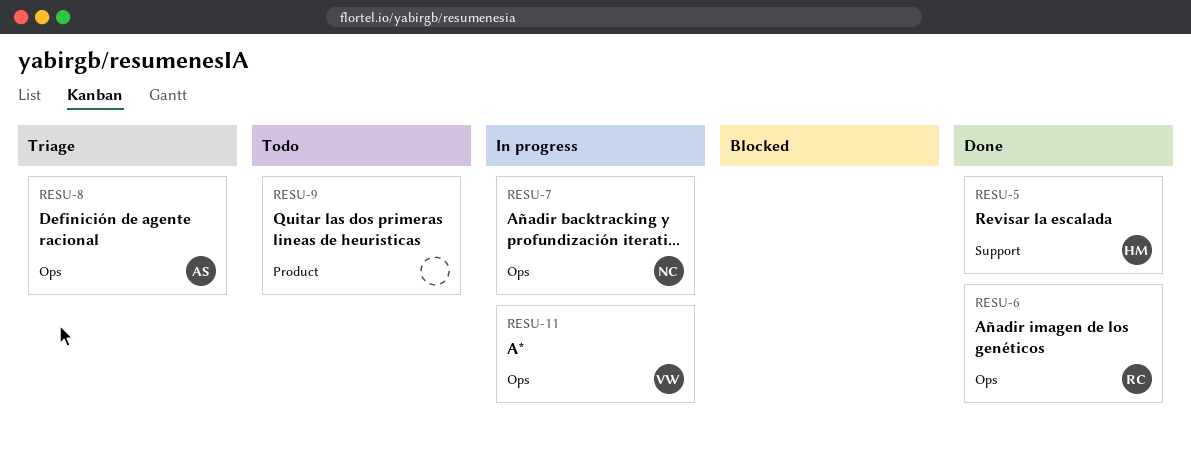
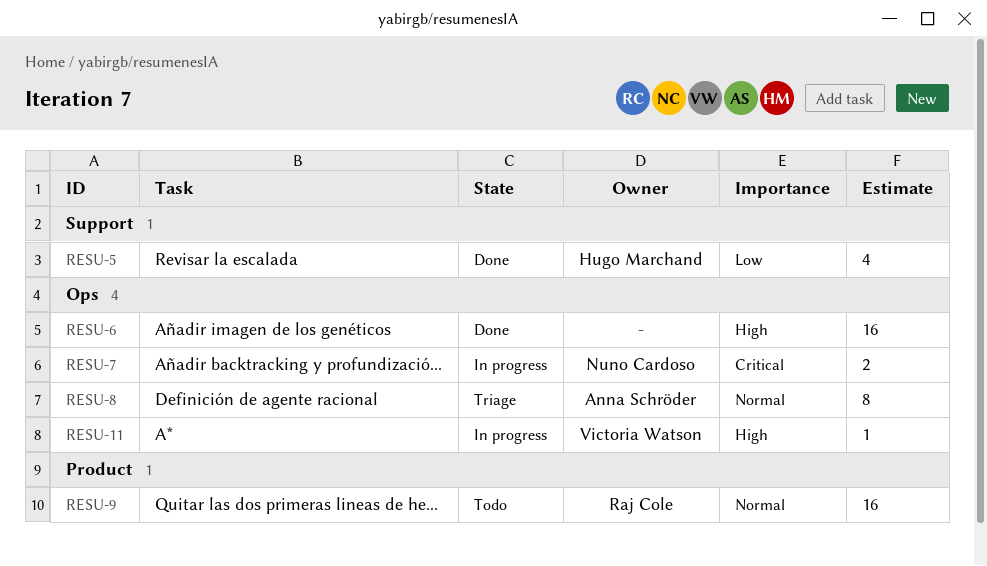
RESU-6, owner: Raj Cole -> none
RESU-9, owner: none -> Raj Cole

